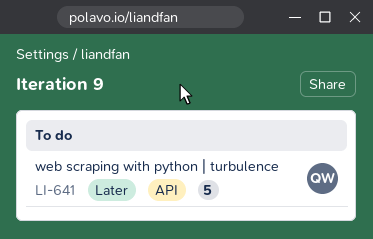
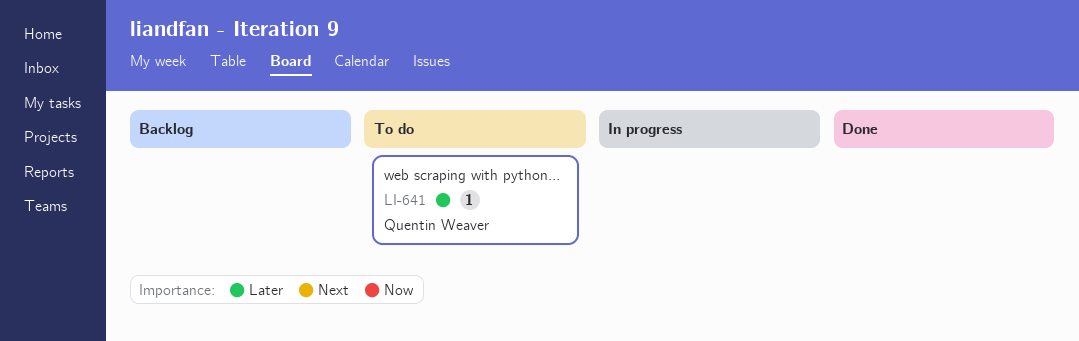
LI-641, estimate: 5 -> 1

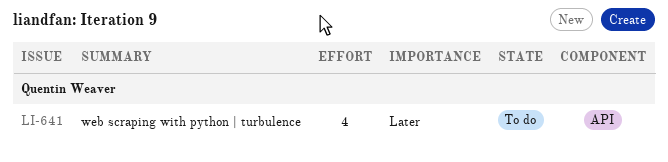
LI-641, estimate: 1 -> 4

